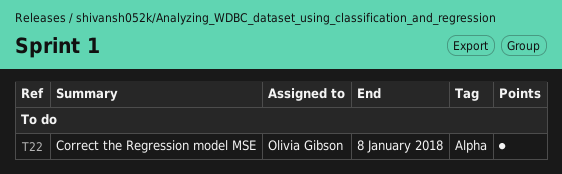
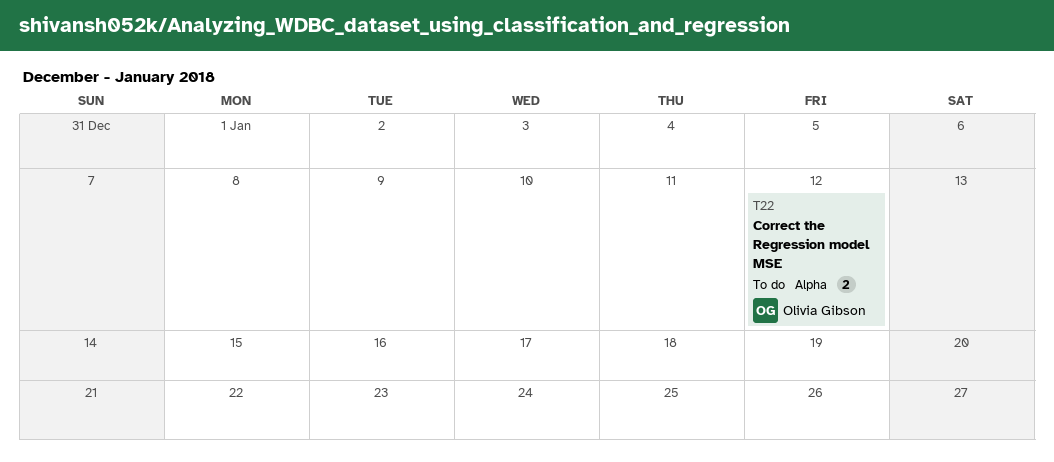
T22, estimate: 1 -> 2
T22, due: Jan 8 -> Jan 12

